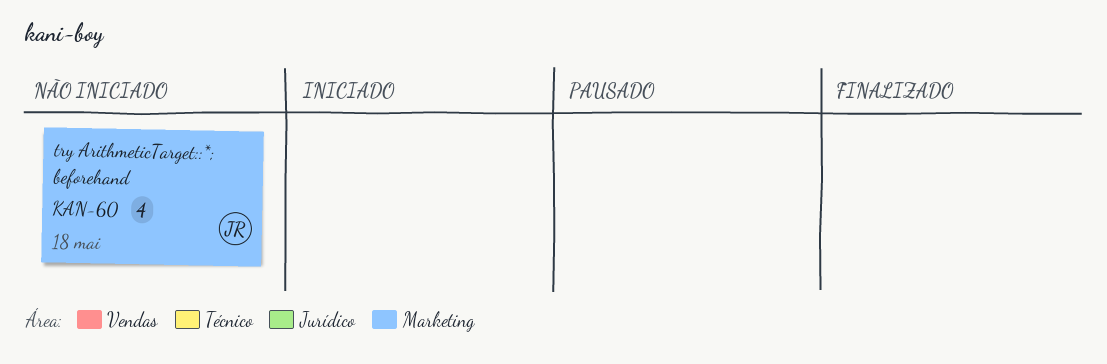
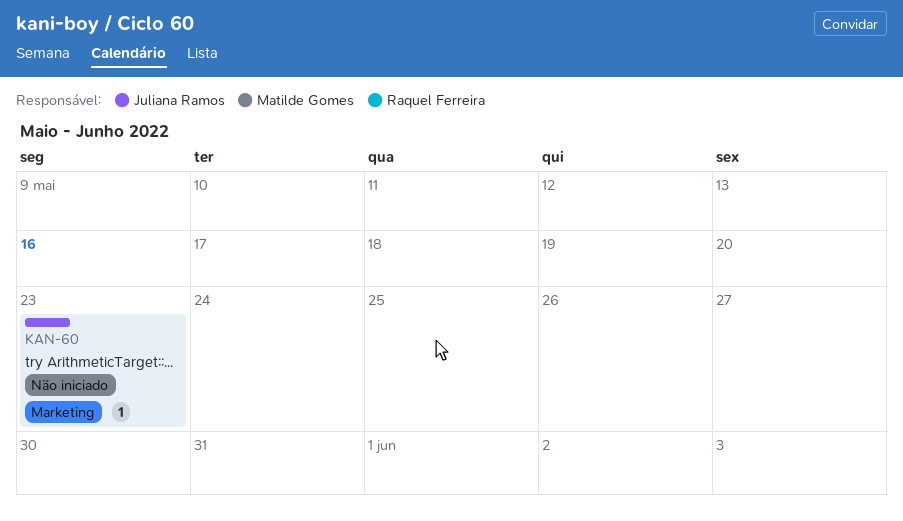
KAN-60, estimate: 4 -> 1
KAN-60, due: May 18 -> May 23

